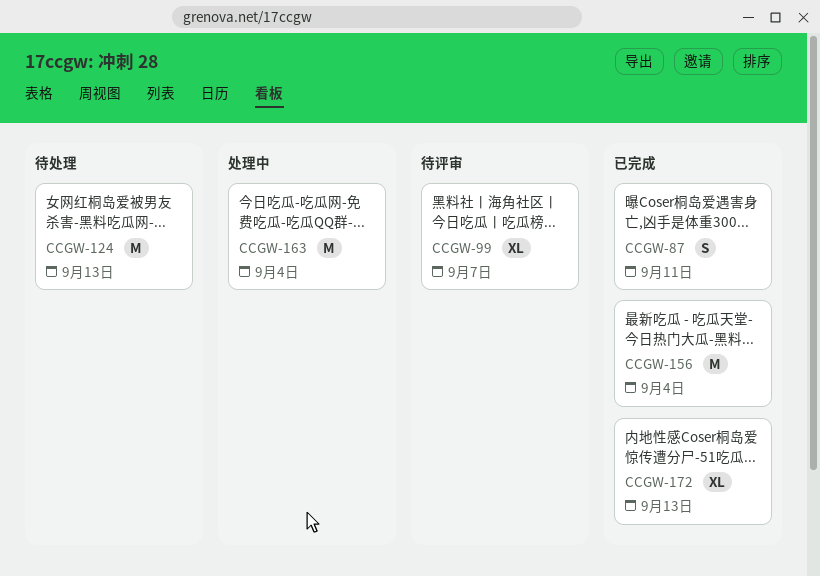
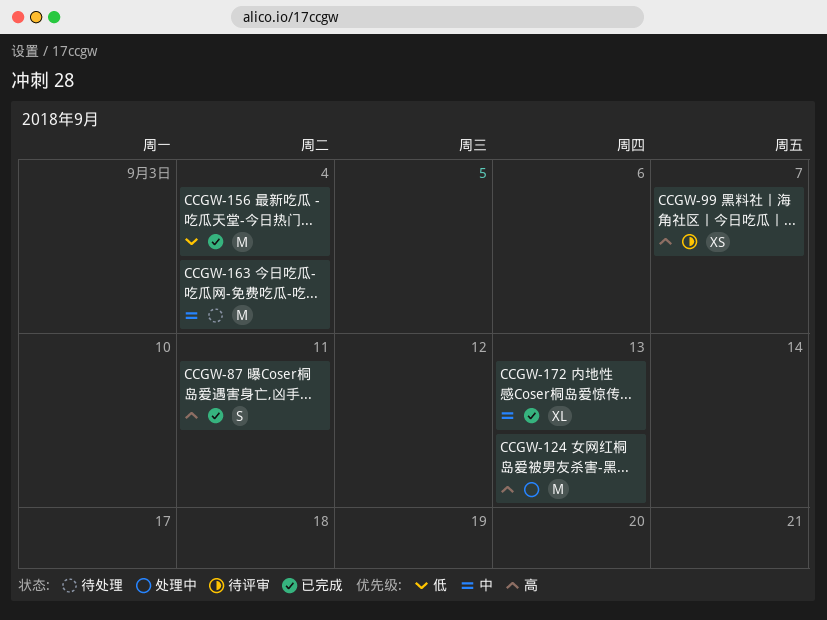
CCGW-99, estimate: XL -> XS
CCGW-124, status: 待处理 -> 处理中
CCGW-163, status: 处理中 -> 待处理

